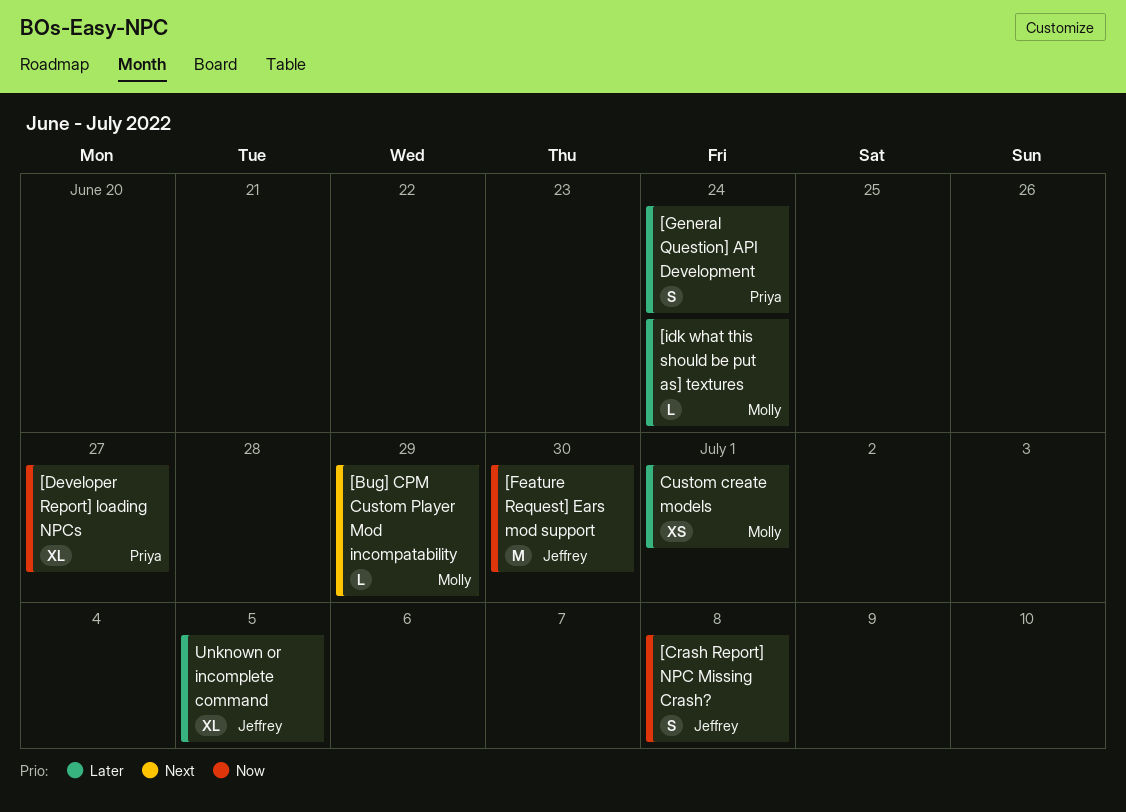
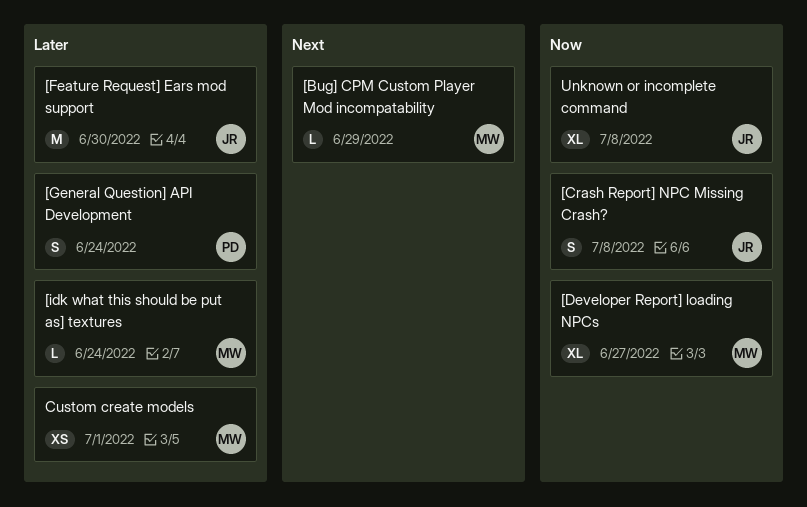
[Developer Report] loading NPCs, owner: Priya -> Molly
[Feature Request] Ears mod support, priority: Now -> Later
Unknown or incomplete command, priority: Later -> Now
Unknown or incomplete command, due: Jul 5 -> Jul 8

